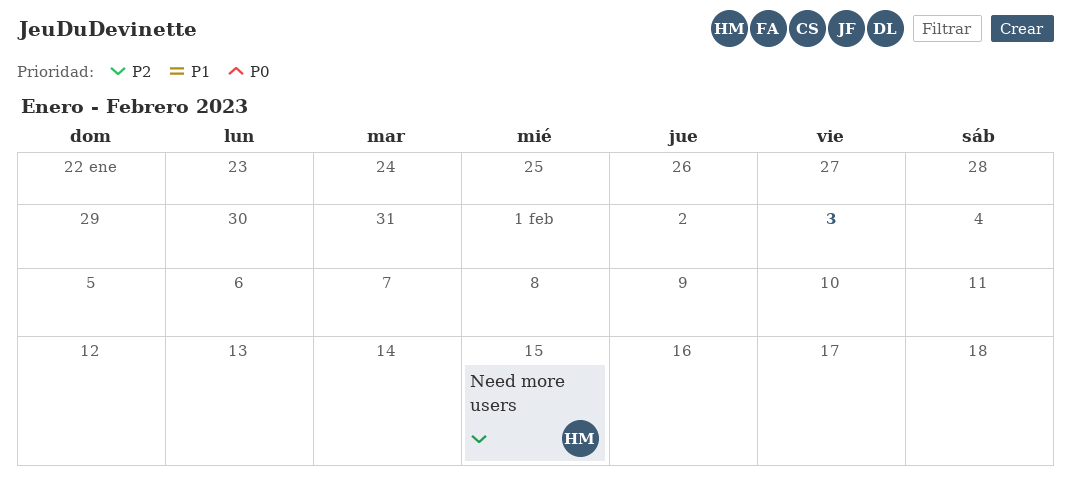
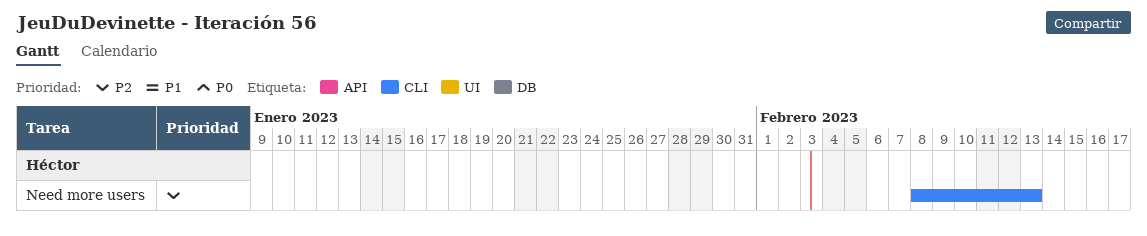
Need more users, due: Feb 15 -> Feb 13

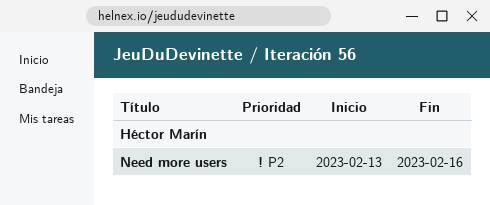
Need more users, start: Feb 8 -> Feb 13
Need more users, due: Feb 13 -> Feb 16

